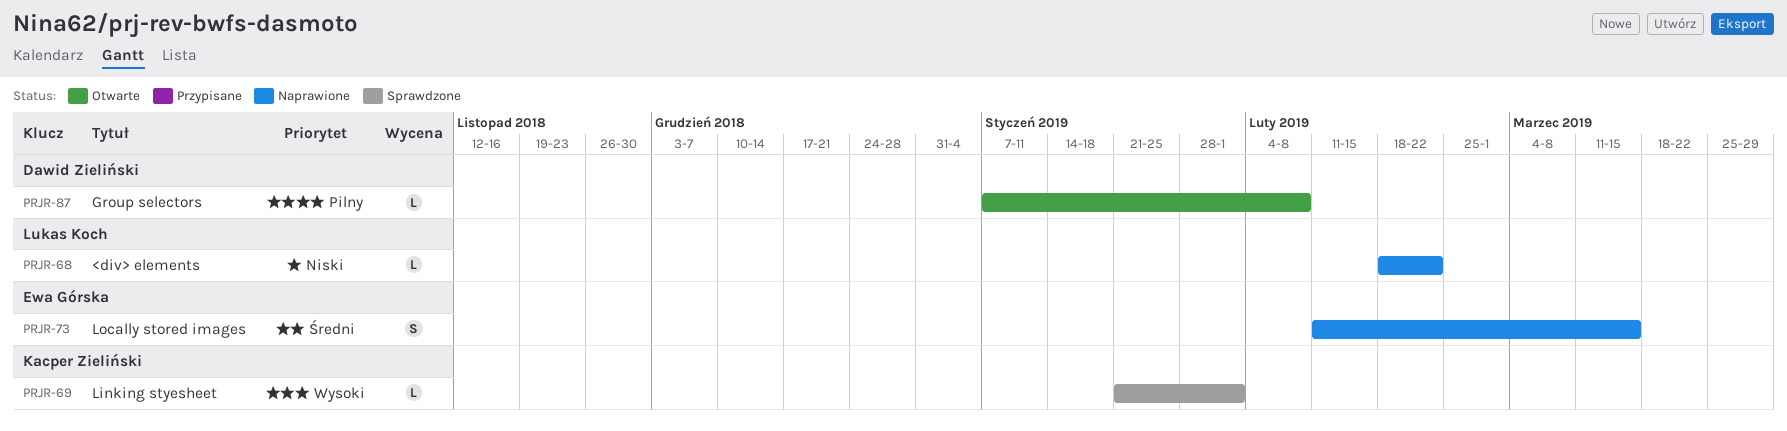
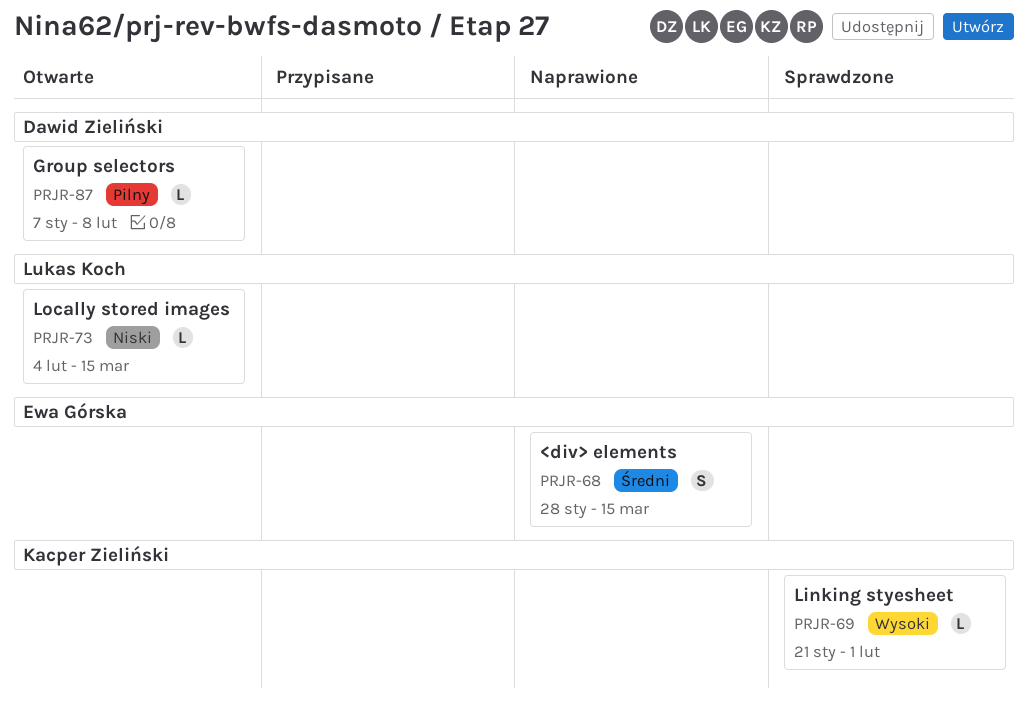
PRJR-68, owner: Lukas Koch -> Ewa Górska
PRJR-68, priority: Niski -> Średni
PRJR-68, estimate: L -> S
PRJR-68, start: Feb 18 -> Jan 28
PRJR-68, due: Feb 22 -> Mar 15
PRJR-73, status: Naprawione -> Otwarte
PRJR-73, owner: Ewa Górska -> Lukas Koch
PRJR-73, priority: Średni -> Niski
PRJR-73, estimate: S -> L
PRJR-73, start: Feb 11 -> Feb 4

